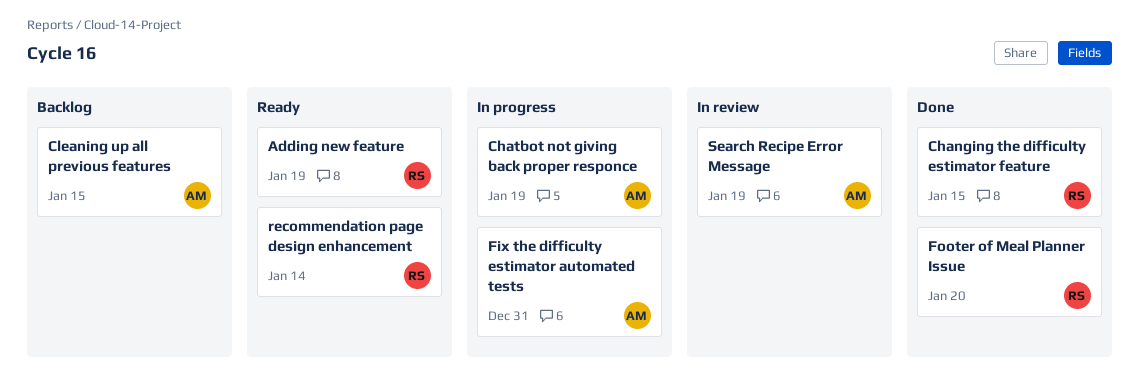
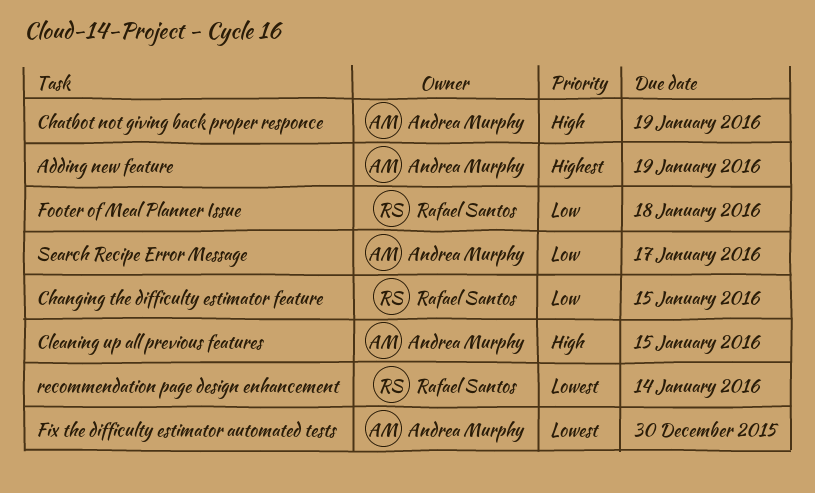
Adding new feature, owner: Rafael Santos -> Andrea Murphy
Fix the difficulty estimator automated tests, due: Dec 31 -> Dec 30
Footer of Meal Planner Issue, due: Jan 20 -> Jan 18
Search Recipe Error Message, due: Jan 19 -> Jan 17

